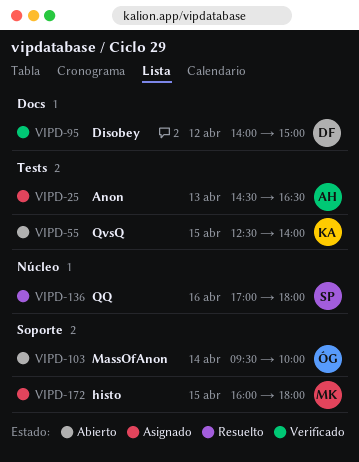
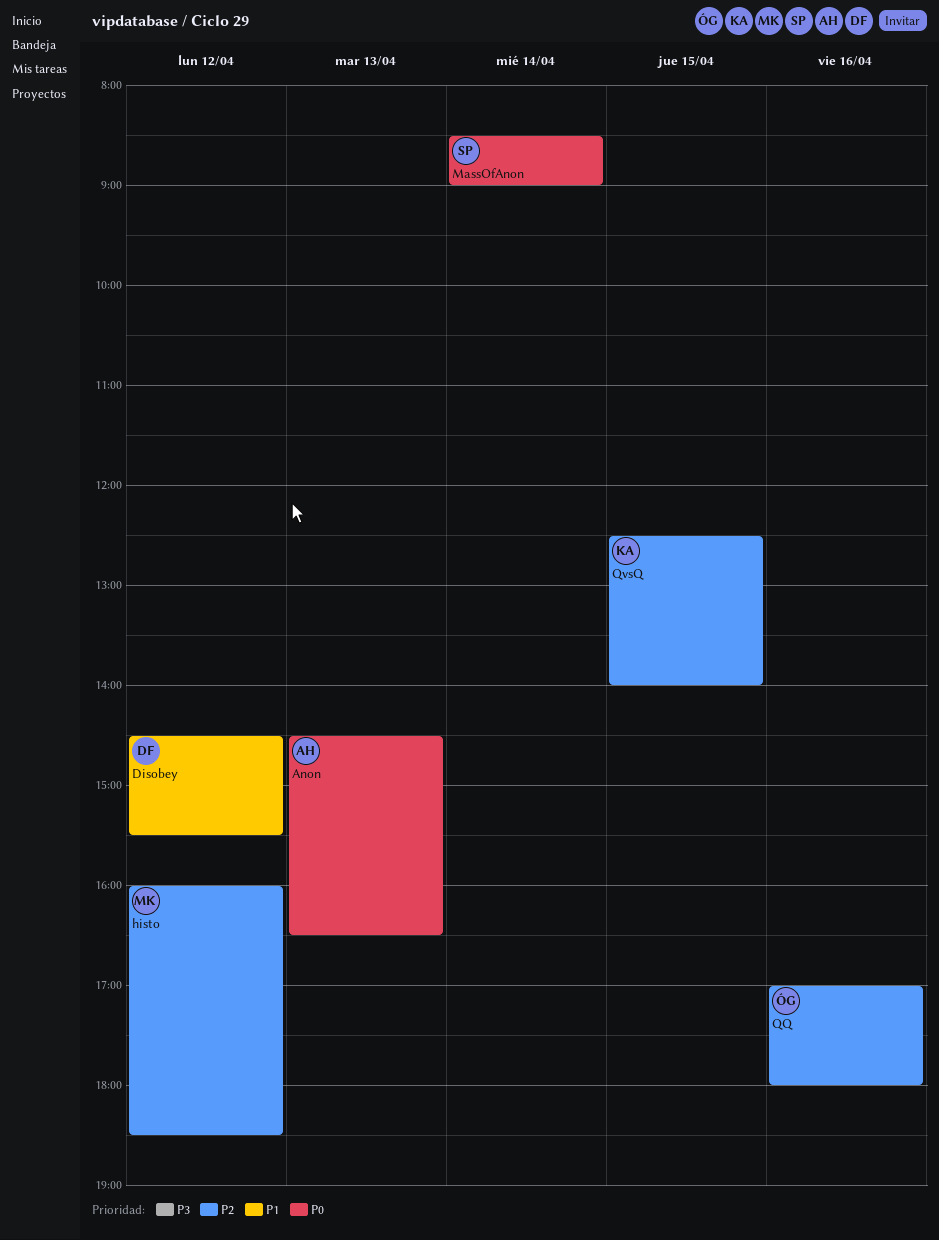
Disobey, begins: 14:00 -> 14:30
Disobey, ends: 15:00 -> 15:30
histo, day: Apr 15 -> Apr 12
histo, ends: 18:00 -> 18:30
MassOfAnon, owner: ÓG -> SP
MassOfAnon, begins: 09:30 -> 08:30
MassOfAnon, ends: 10:00 -> 09:00
QQ, owner: SP -> ÓG

